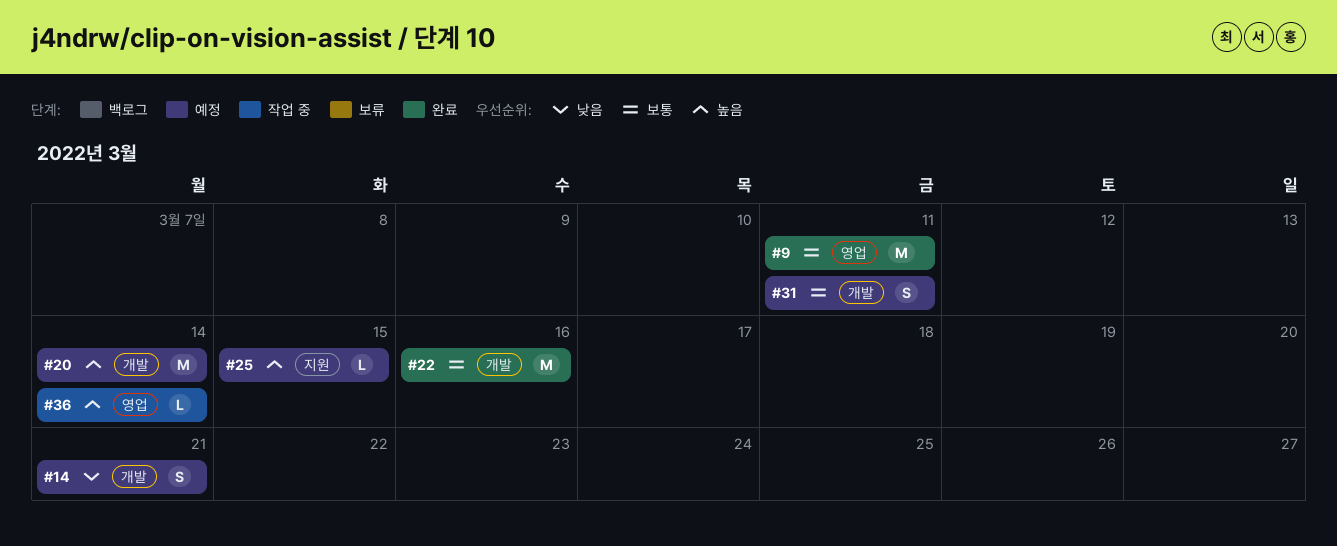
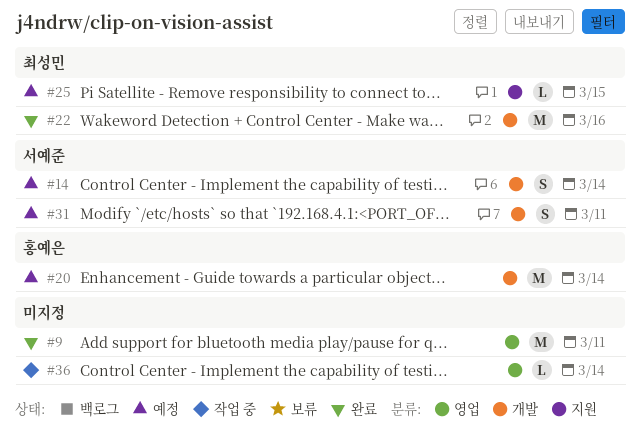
#14, due: Mar 21 -> Mar 14

